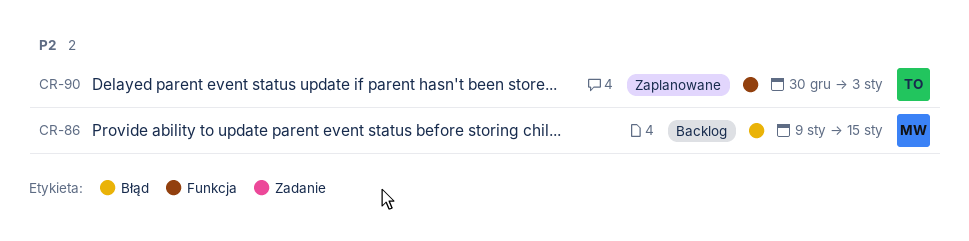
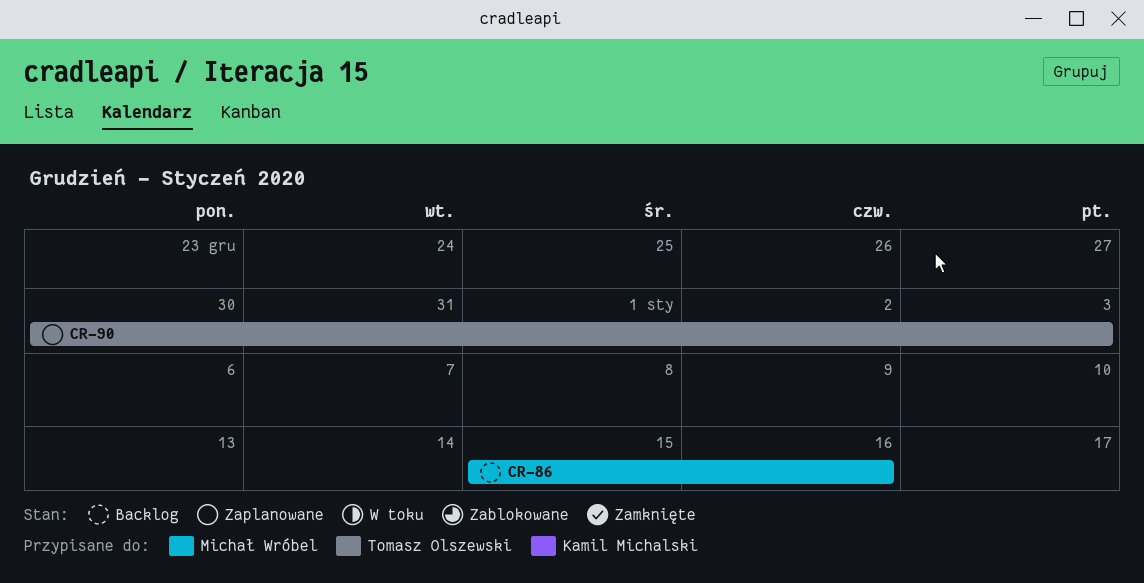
CR-86, start: Jan 9 -> Jan 15
CR-86, due: Jan 15 -> Jan 16

